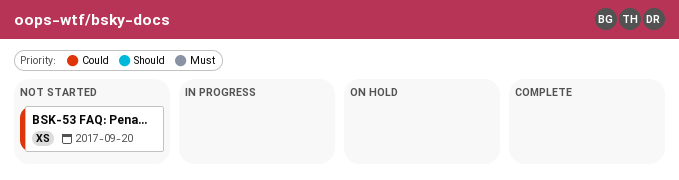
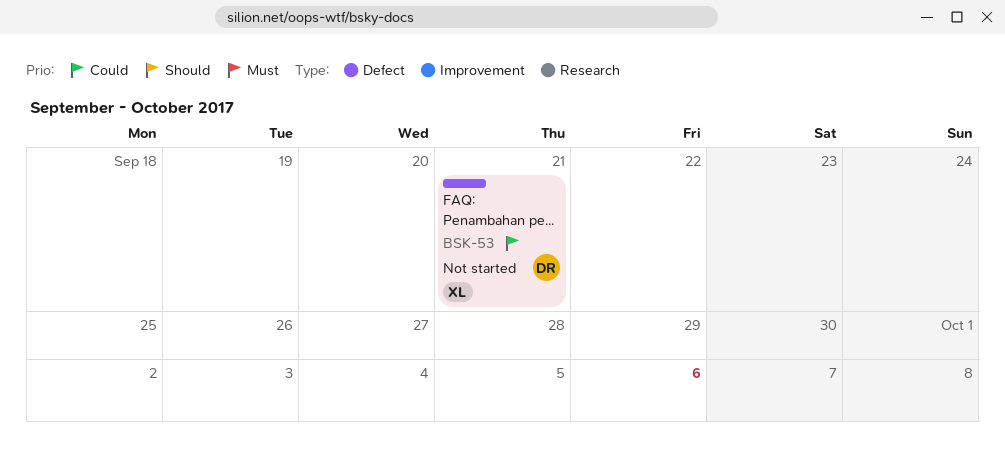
BSK-53, estimate: XS -> XL
BSK-53, due: Sep 20 -> Sep 21

